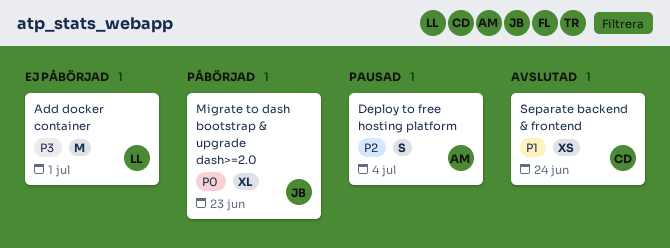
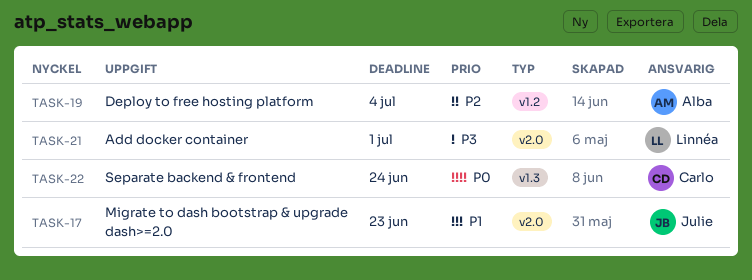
Migrate to dash bootstrap & upgrade dash>=2.0, priority: P0 -> P1
Separate backend & frontend, priority: P1 -> P0

